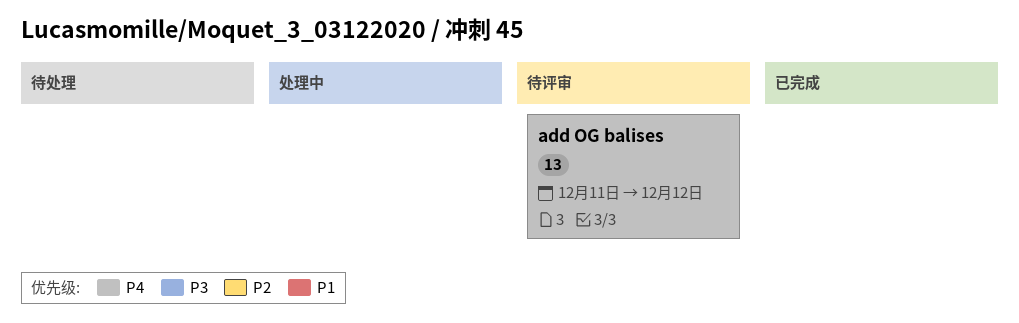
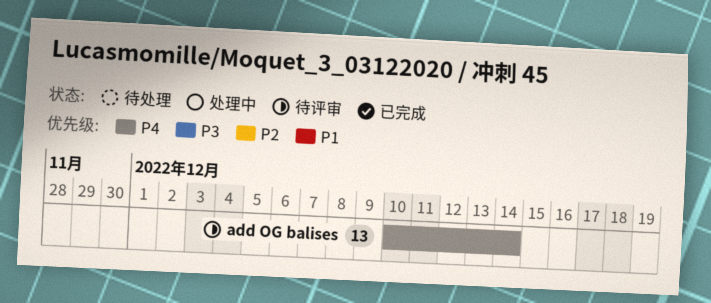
add OG balises, start: Dec 11 -> Dec 10
add OG balises, due: Dec 12 -> Dec 14

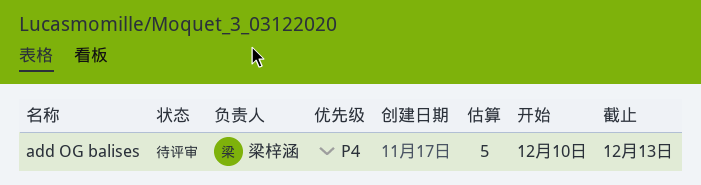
add OG balises, estimate: 13 -> 5
add OG balises, due: Dec 14 -> Dec 13

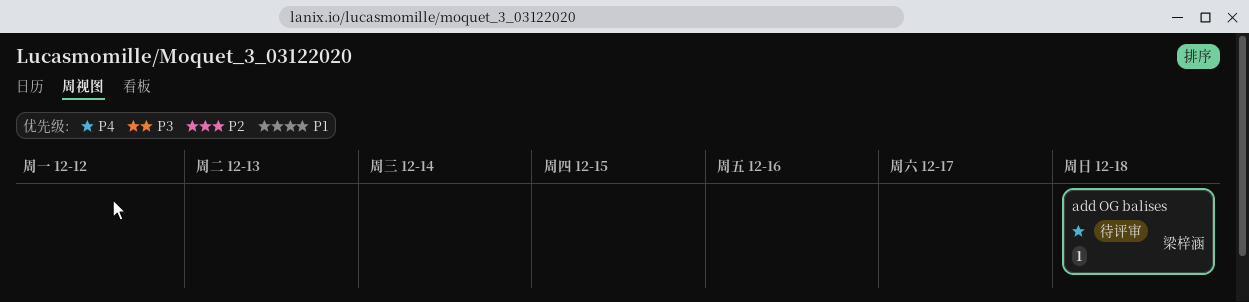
add OG balises, estimate: 5 -> 1
add OG balises, due: Dec 13 -> Dec 18

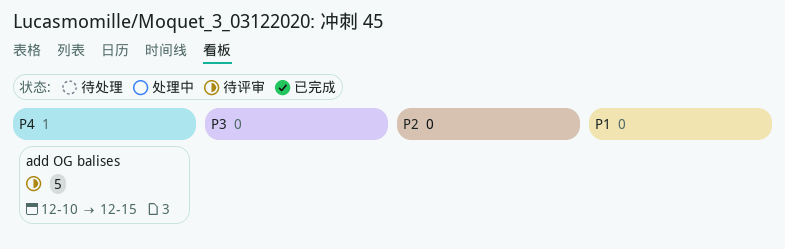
add OG balises, estimate: 1 -> 5
add OG balises, due: Dec 18 -> Dec 15

